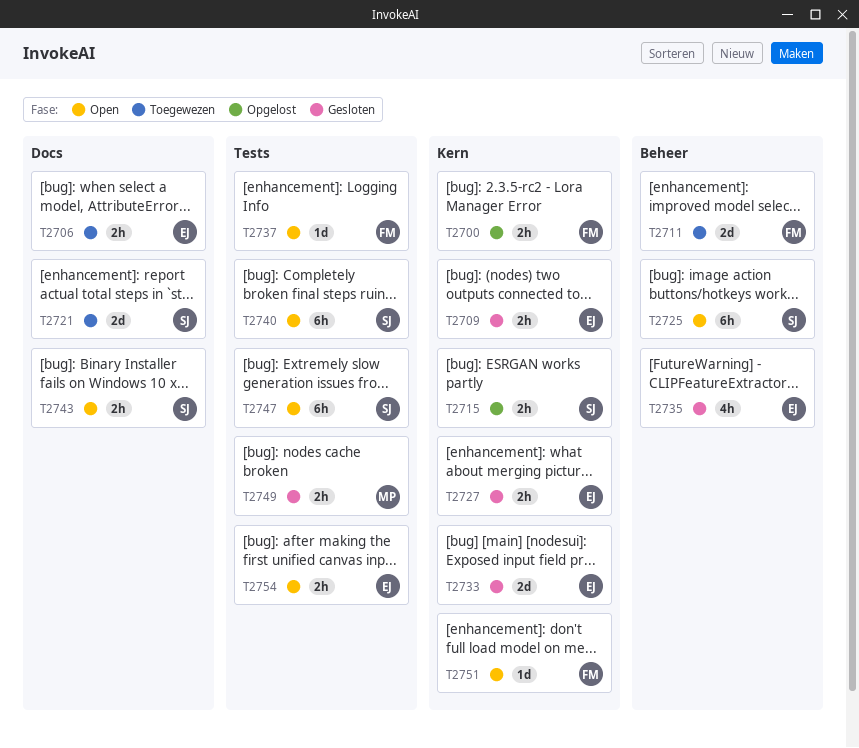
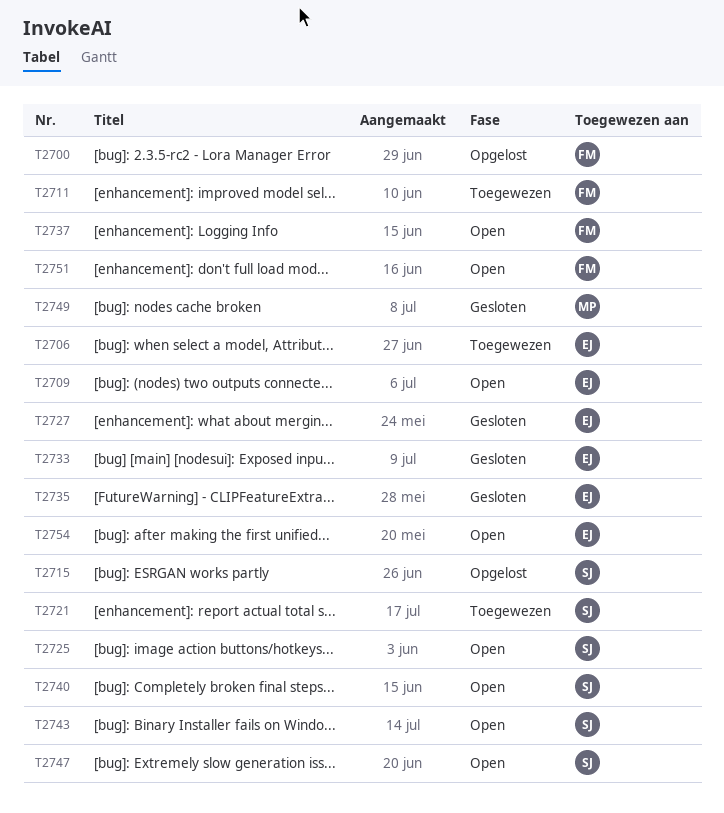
T2709, status: Gesloten -> Open

